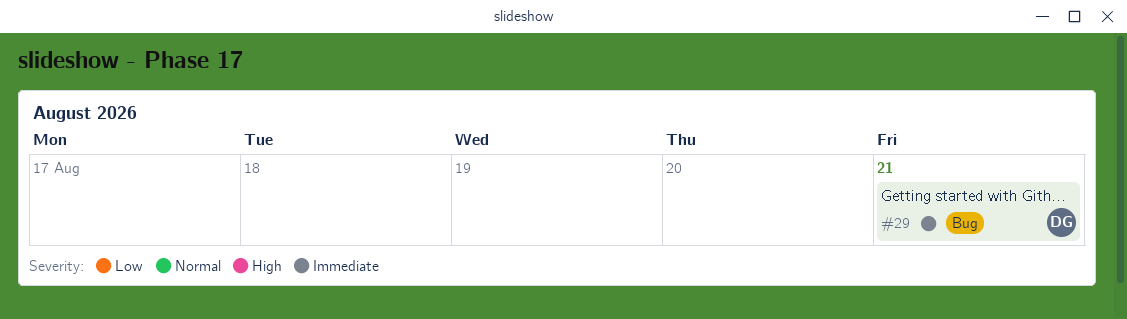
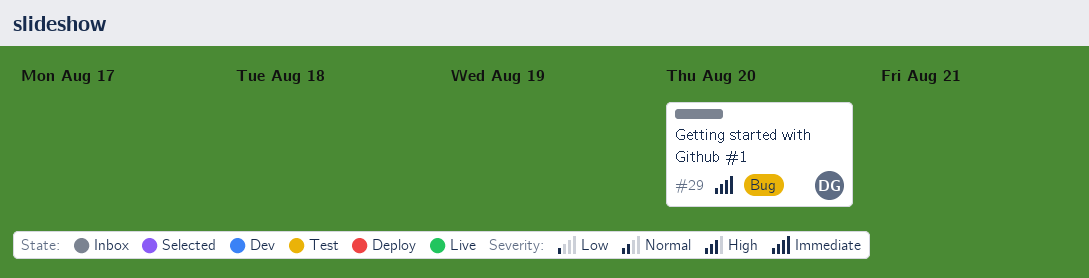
#29, due: Aug 21 -> Aug 20

